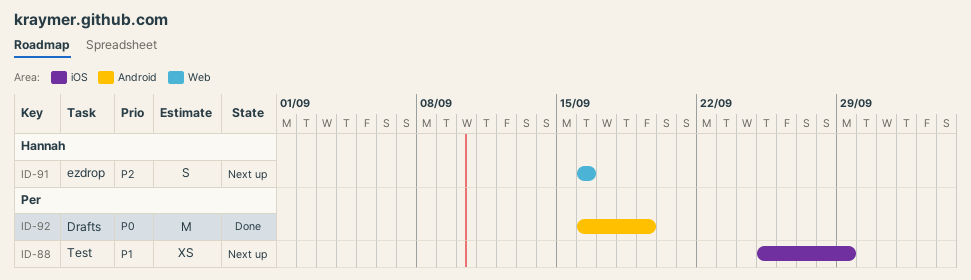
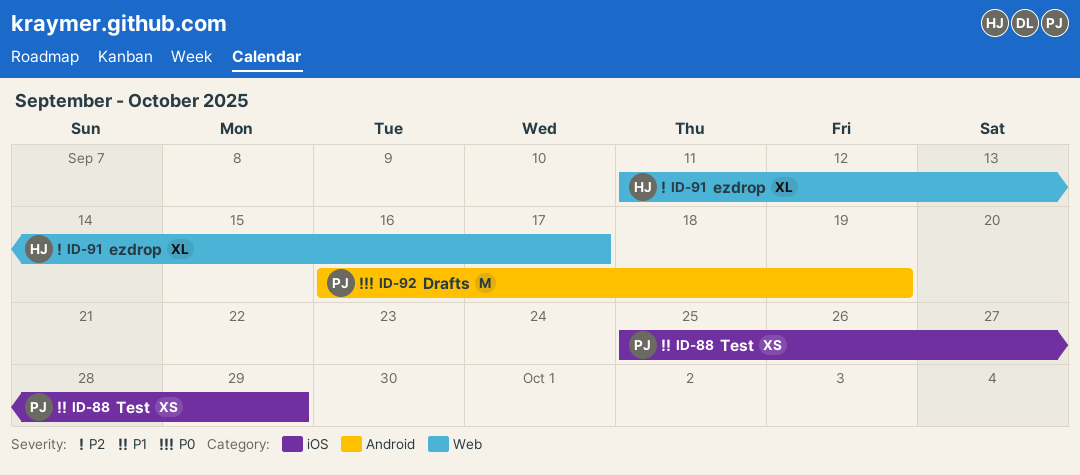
ID-91, estimate: S -> XL
ID-91, start: Sep 16 -> Sep 11
ID-91, due: Sep 16 -> Sep 17

